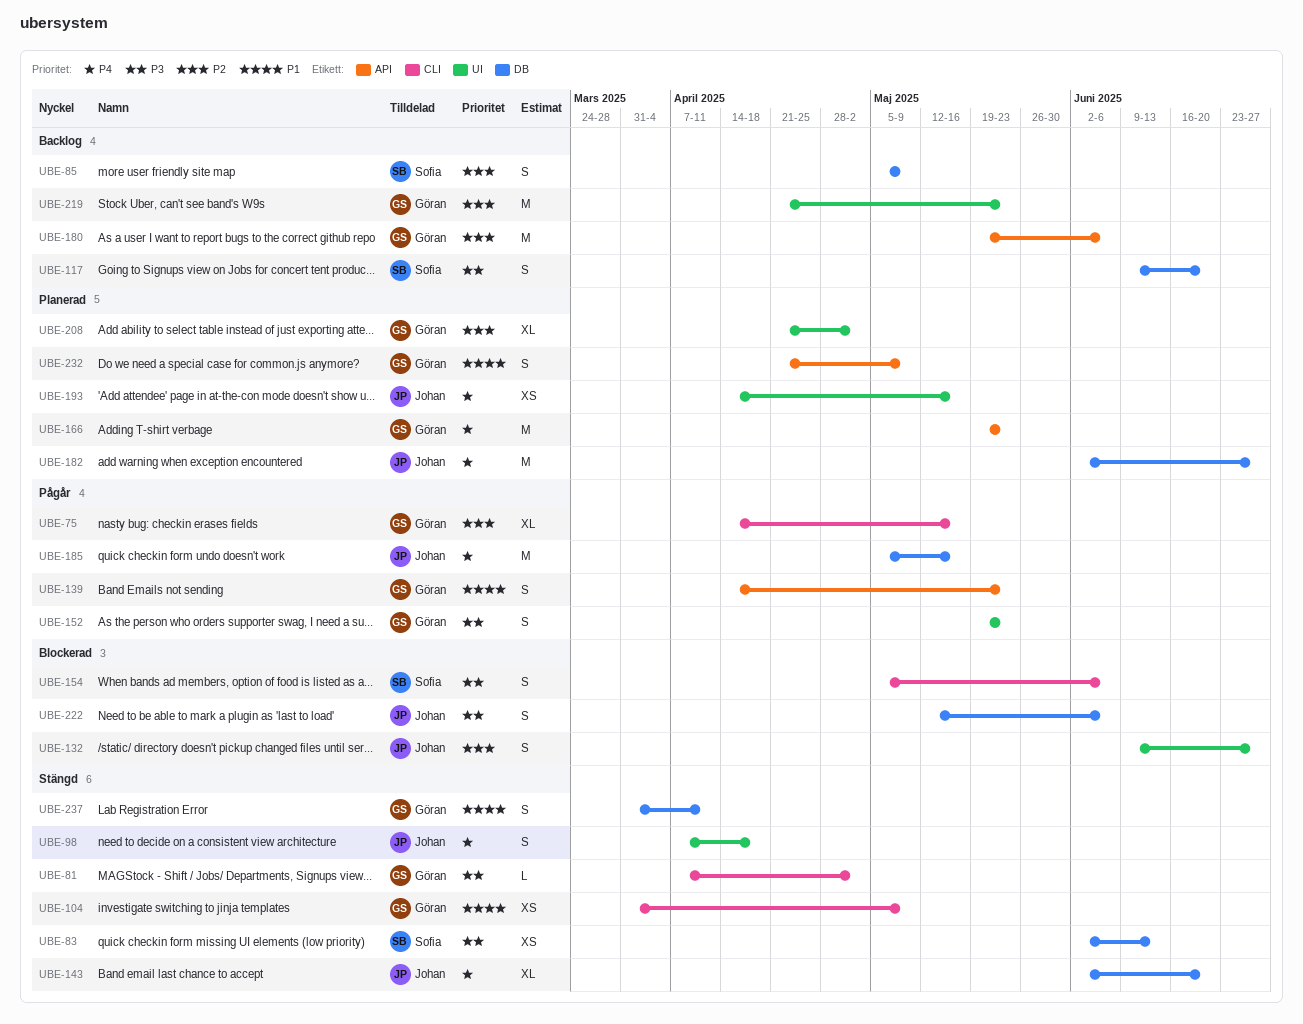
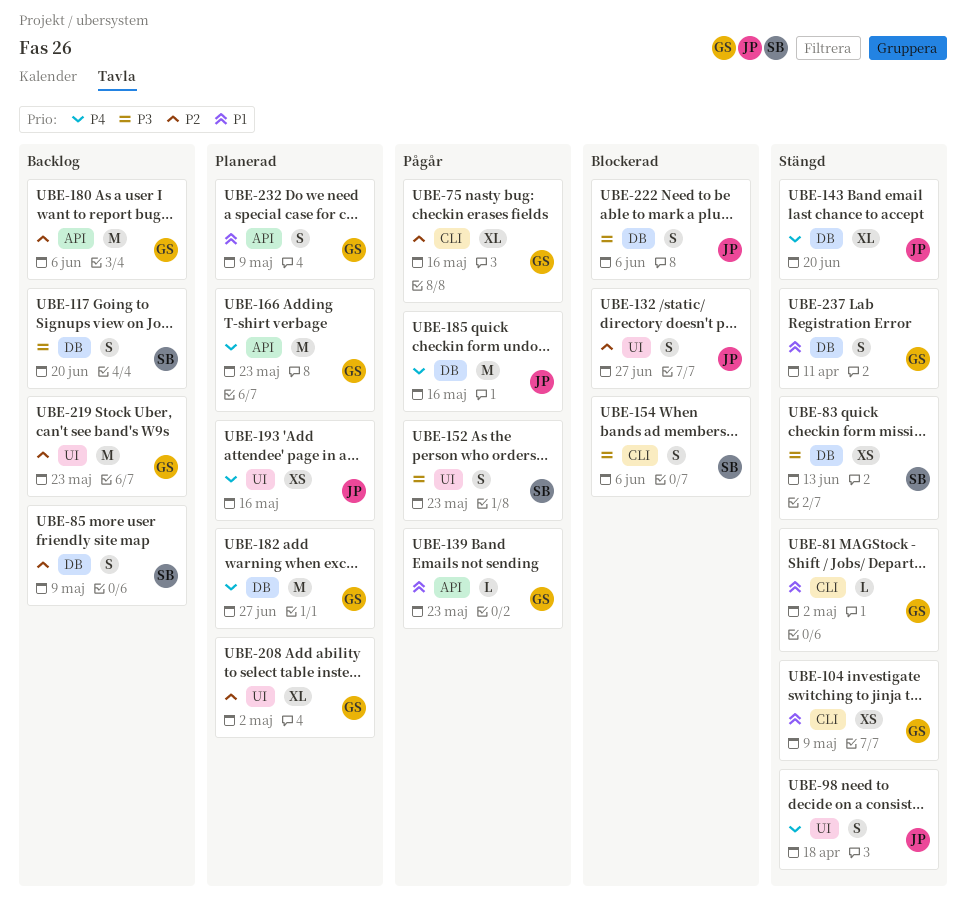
UBE-81, priority: P3 -> P1
UBE-139, estimate: S -> L
UBE-152, owner: Göran -> Sofia
UBE-182, owner: Johan -> Göran

